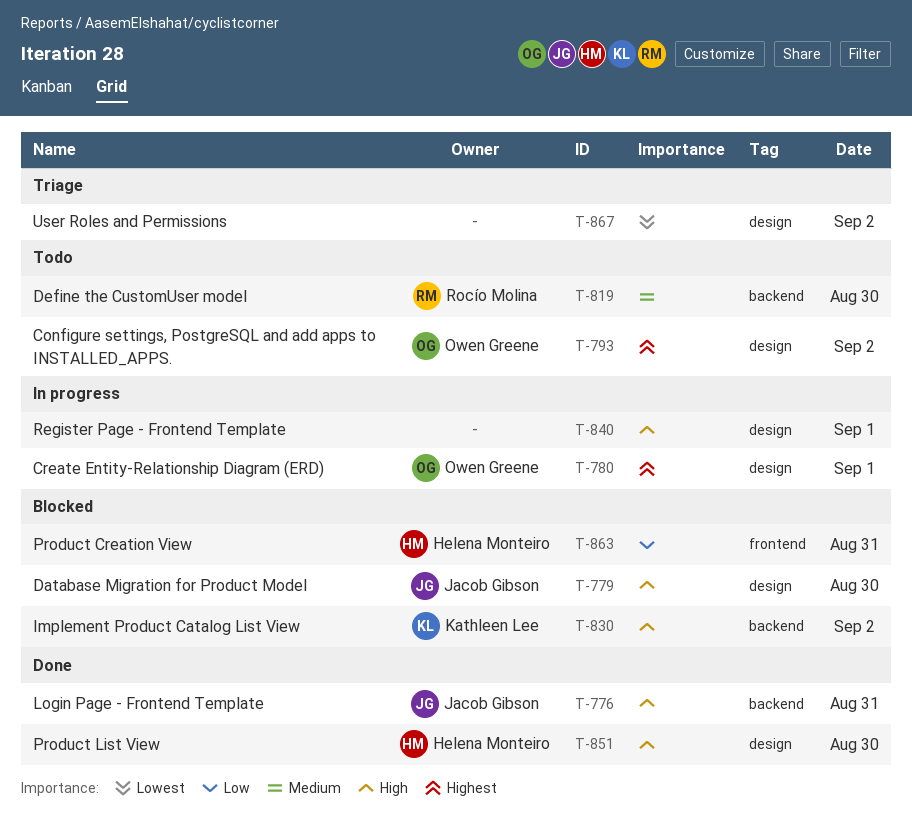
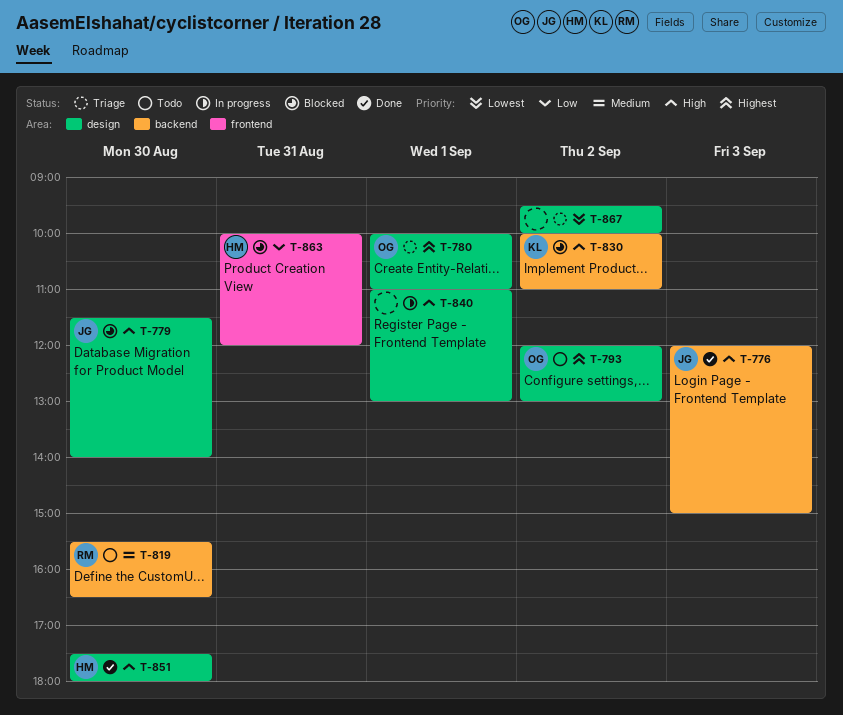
T-776, day: Aug 31 -> Sep 3
T-780, status: In progress -> Triage

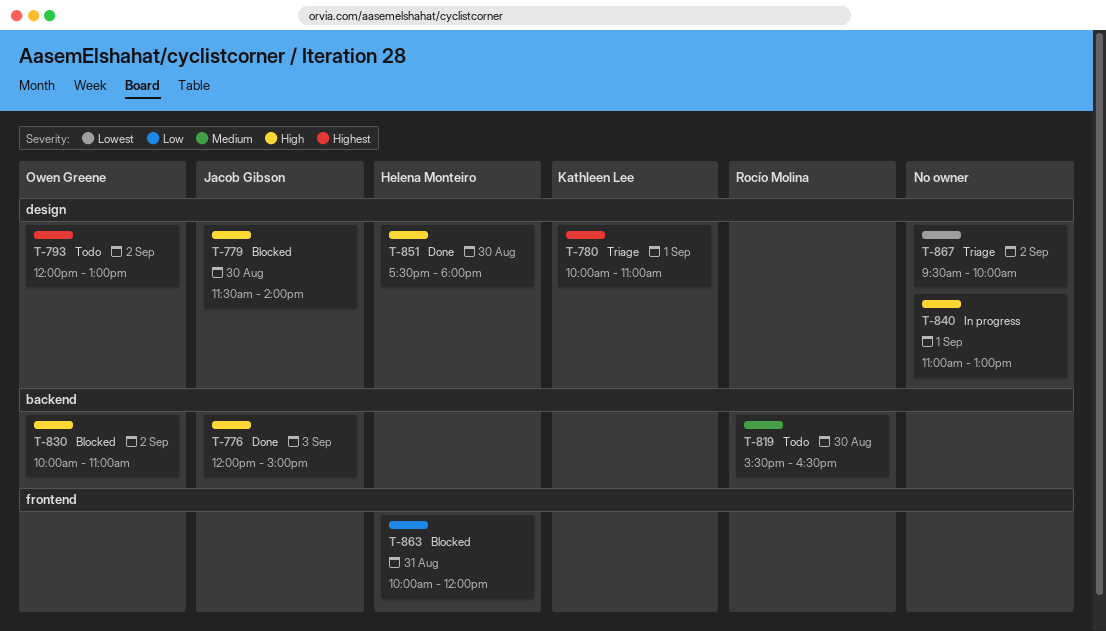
T-780, owner: Owen Greene -> Kathleen Lee
T-830, owner: Kathleen Lee -> Owen Greene

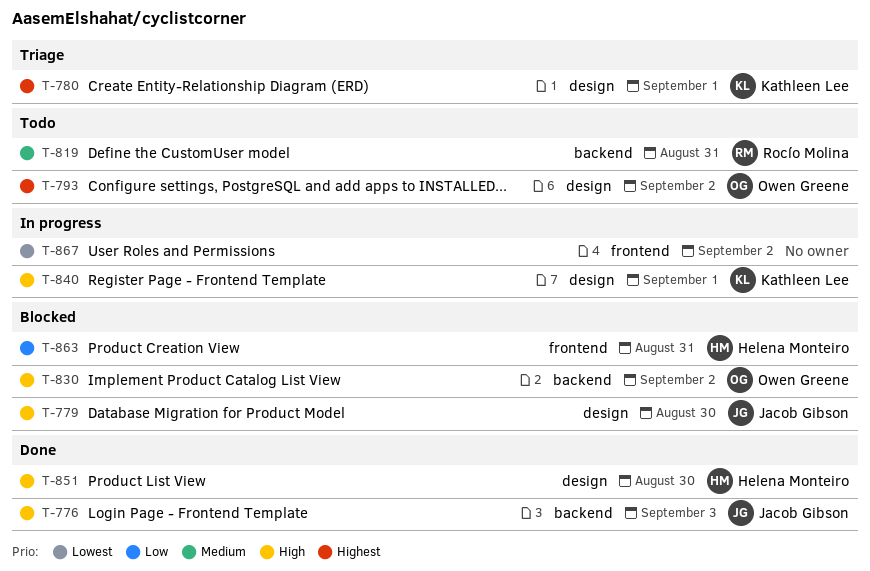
T-819, day: Aug 30 -> Aug 31
T-840, owner: none -> Kathleen Lee
T-867, status: Triage -> In progress
T-867, label: design -> frontend

